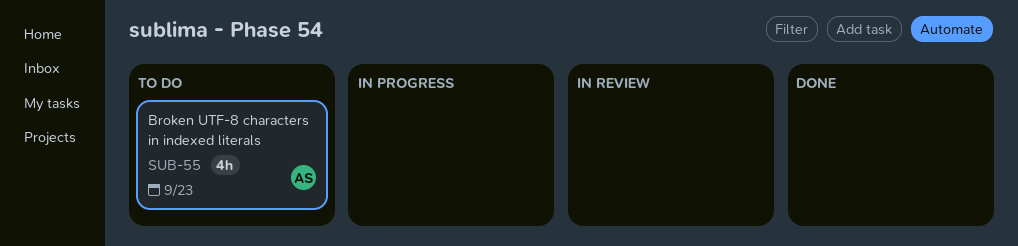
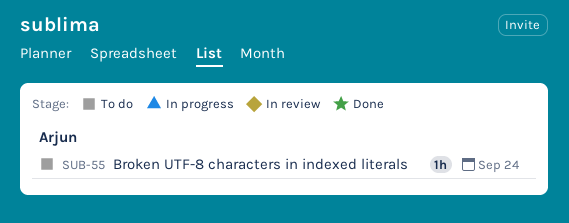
SUB-55, estimate: 4h -> 1h
SUB-55, due: Sep 23 -> Sep 24

